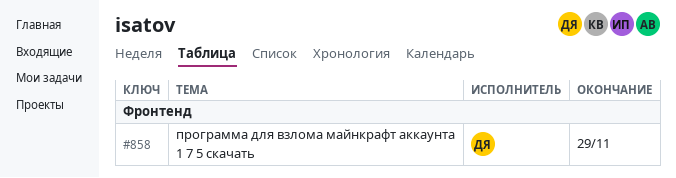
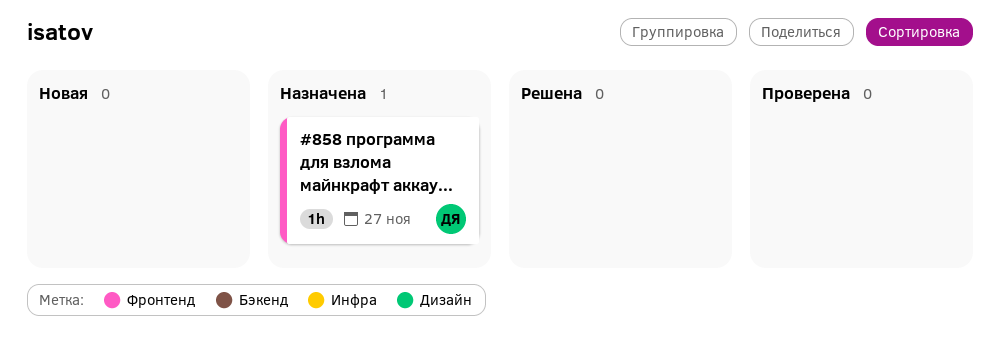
#858, due: Nov 29 -> Nov 27

